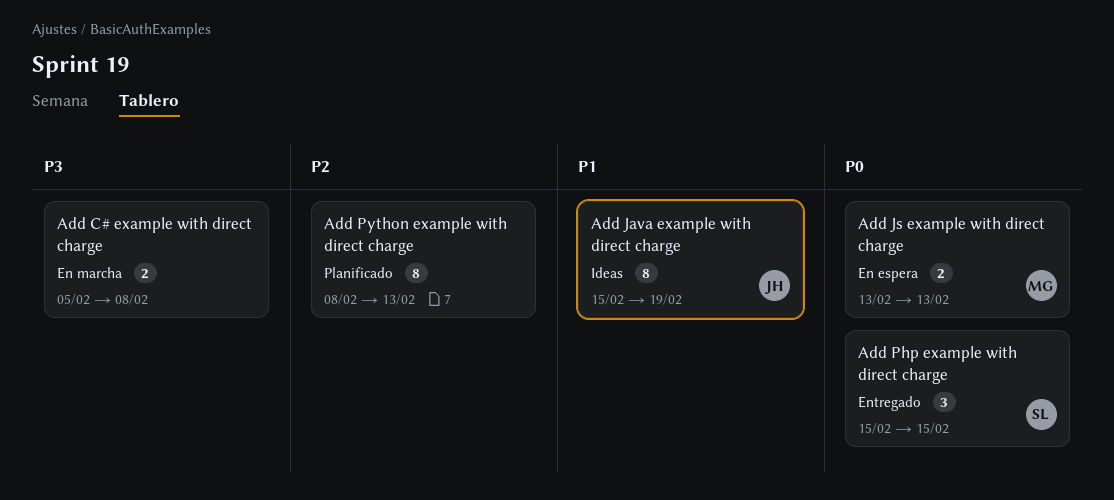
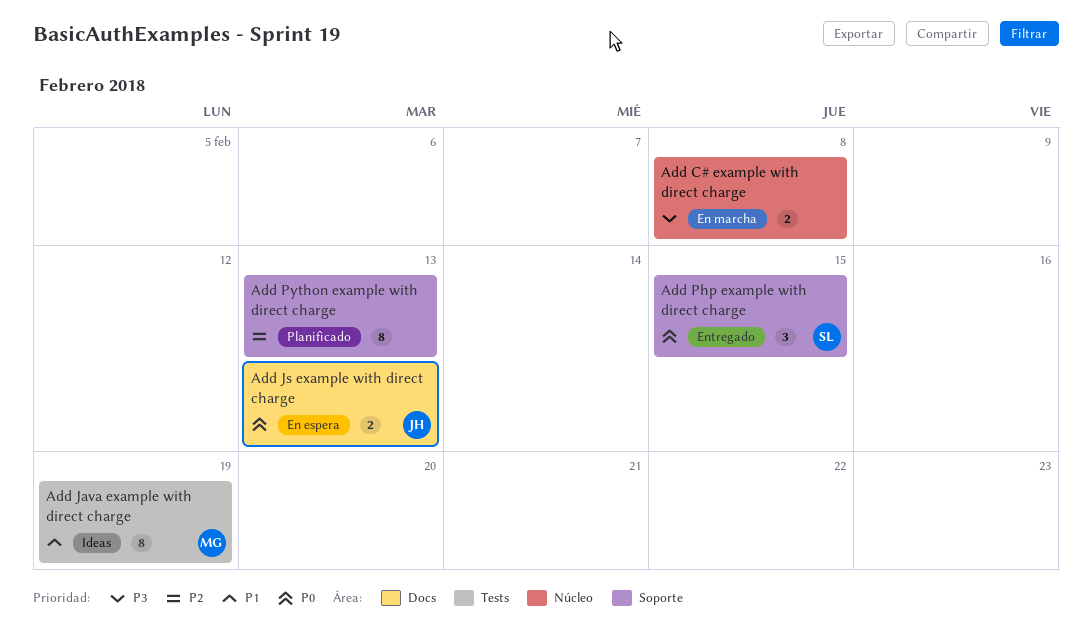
Add Java example with direct charge, owner: JH -> MG
Add Js example with direct charge, owner: MG -> JH

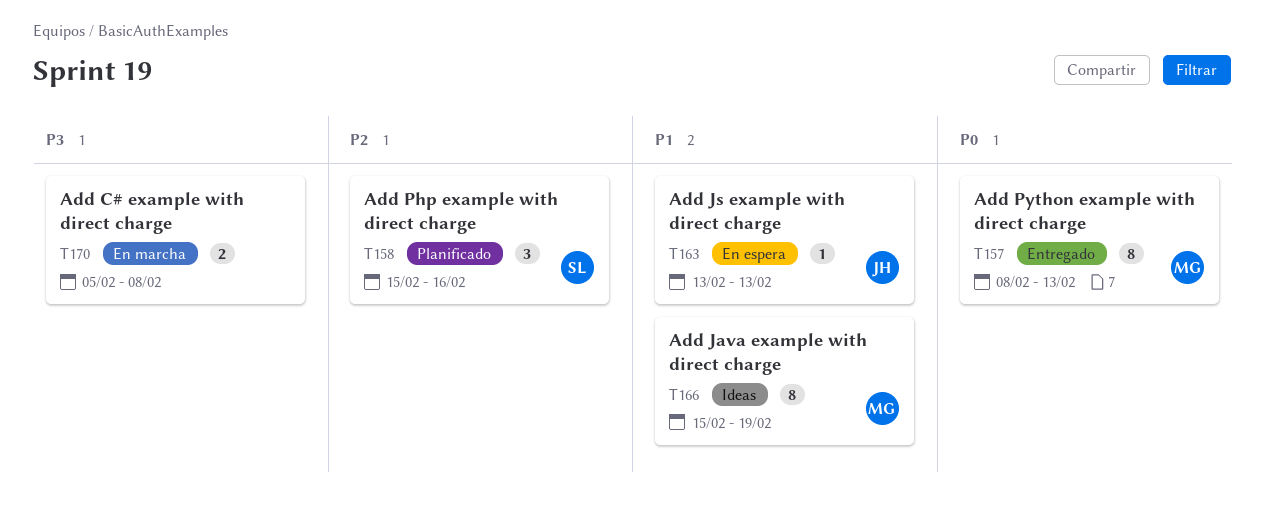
Add Js example with direct charge, priority: P0 -> P1
Add Js example with direct charge, estimate: 2 -> 1
Add Php example with direct charge, status: Entregado -> Planificado
Add Php example with direct charge, priority: P0 -> P2
Add Php example with direct charge, due: Feb 15 -> Feb 16
Add Python example with direct charge, status: Planificado -> Entregado
Add Python example with direct charge, owner: none -> MG
Add Python example with direct charge, priority: P2 -> P0

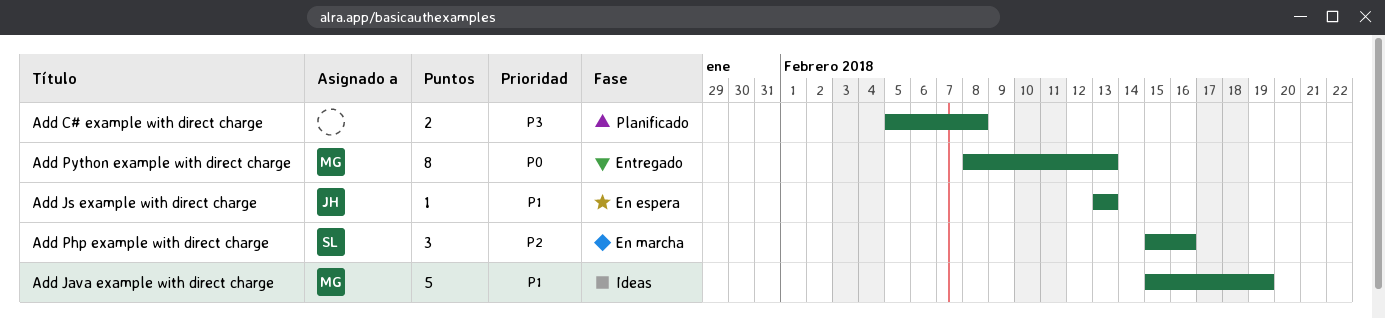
Add C# example with direct charge, status: En marcha -> Planificado
Add Java example with direct charge, estimate: 8 -> 5
Add Php example with direct charge, status: Planificado -> En marcha

